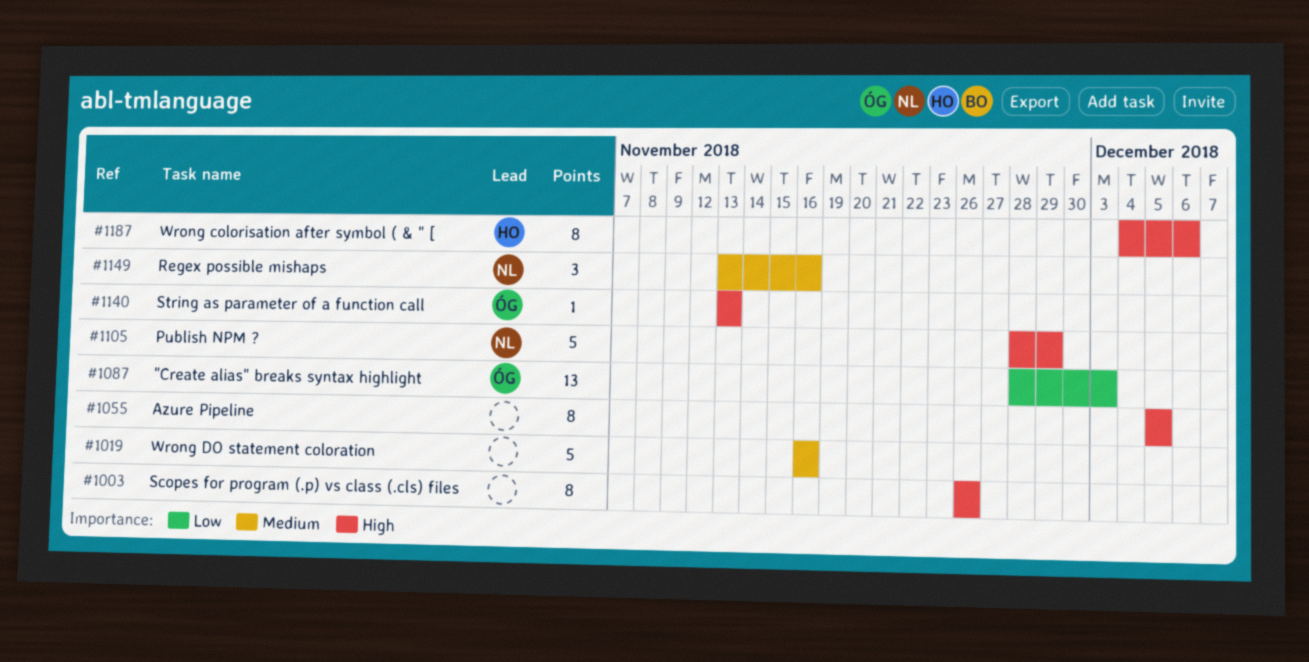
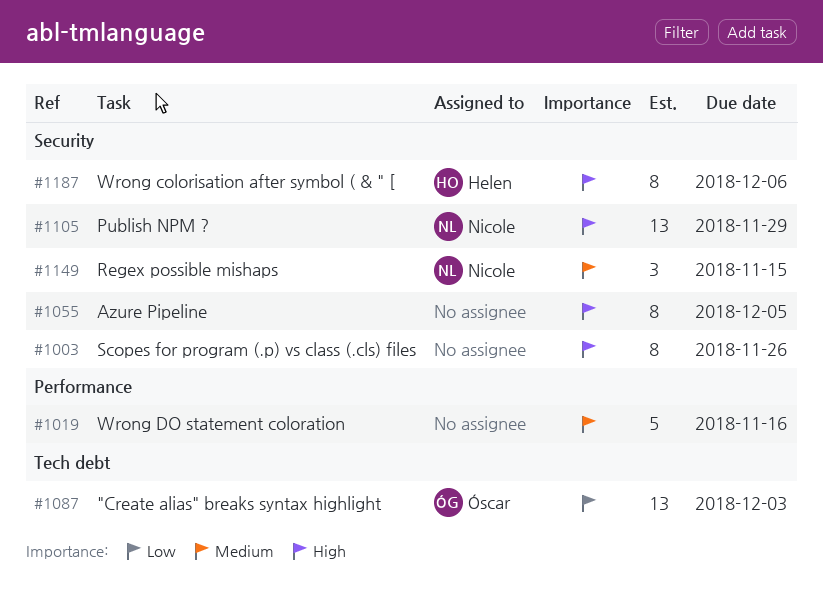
#1105, estimate: 5 -> 13
#1140: present -> none
#1149, due: Nov 16 -> Nov 15

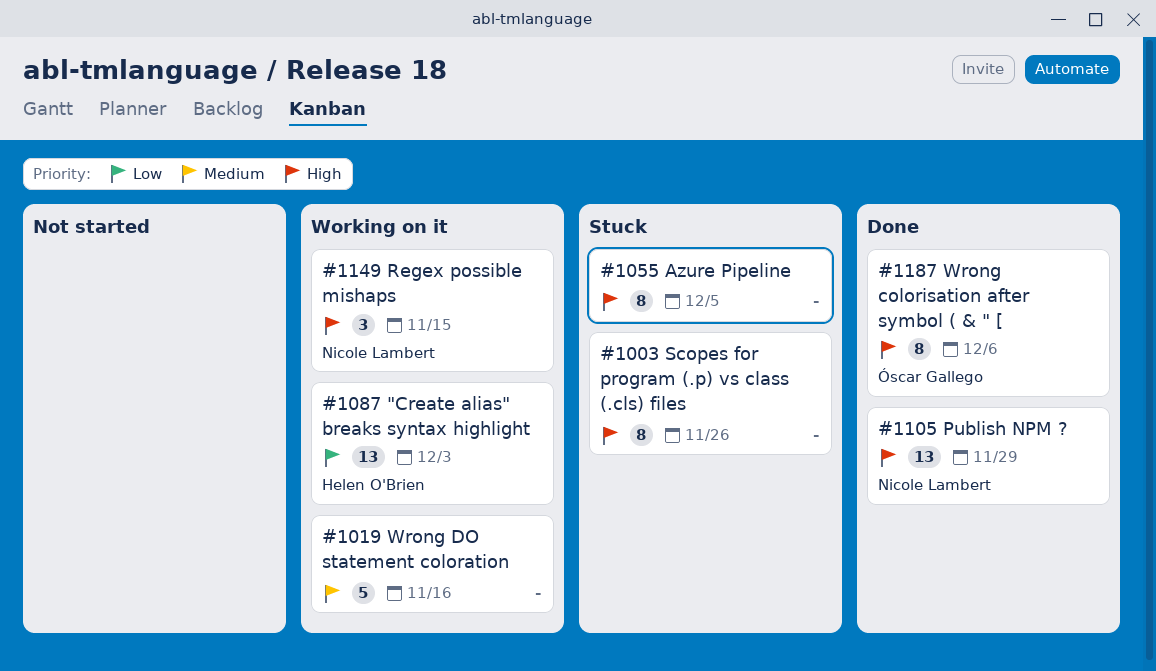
#1087, owner: Óscar Gallego -> Helen O'Brien
#1149, priority: Medium -> High
#1187, owner: Helen O'Brien -> Óscar Gallego

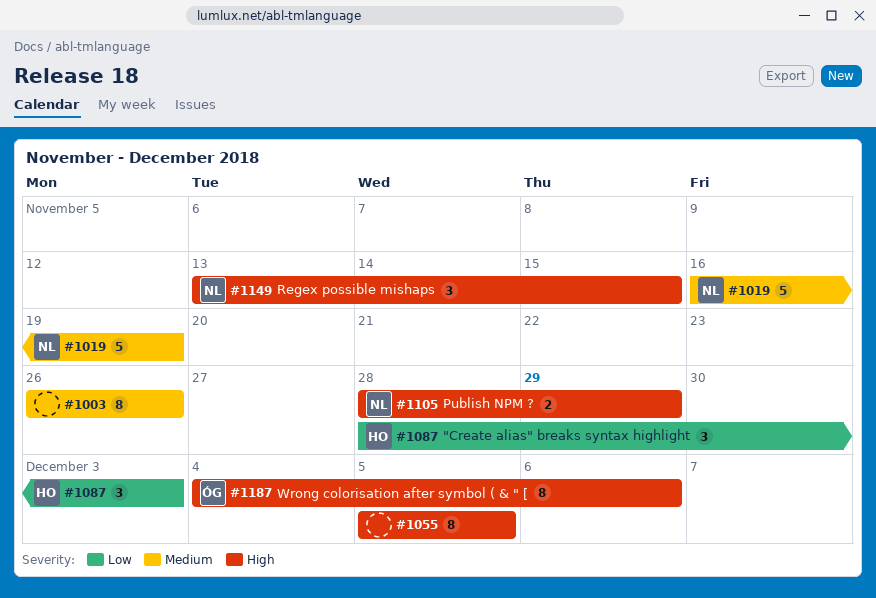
#1003, priority: High -> Medium
#1019, owner: none -> Nicole Lambert
#1019, due: Nov 16 -> Nov 19
#1087, estimate: 13 -> 3
#1105, estimate: 13 -> 2

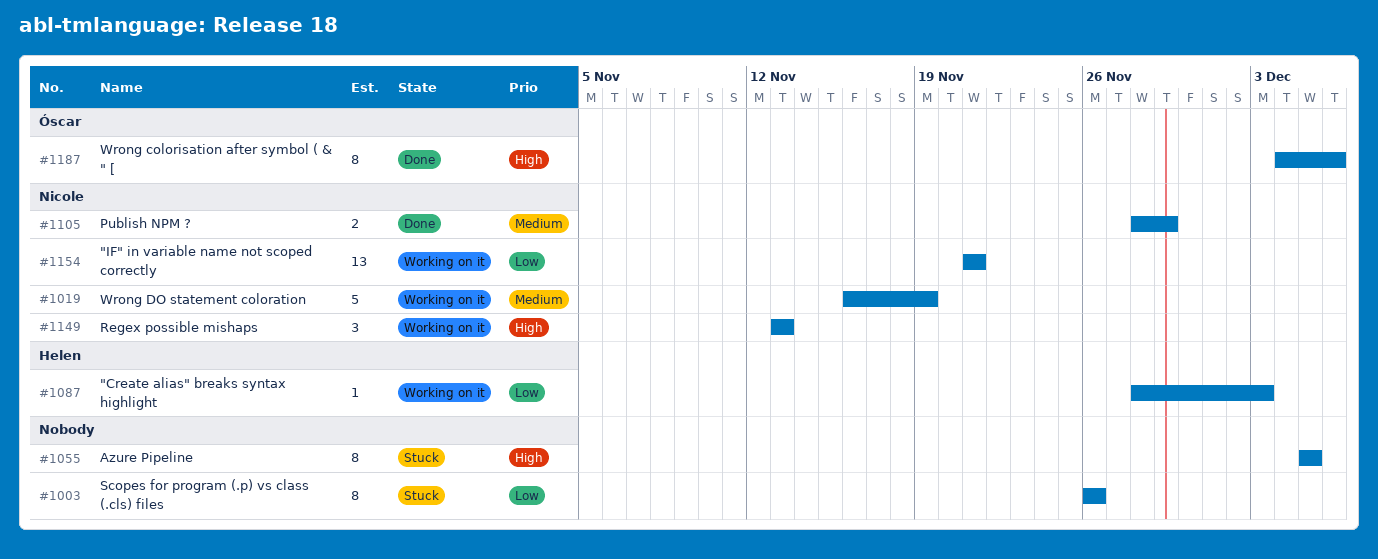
#1003, priority: Medium -> Low
#1087, estimate: 3 -> 1
#1105, priority: High -> Medium
#1149, due: Nov 15 -> Nov 13
#1154: none -> present

